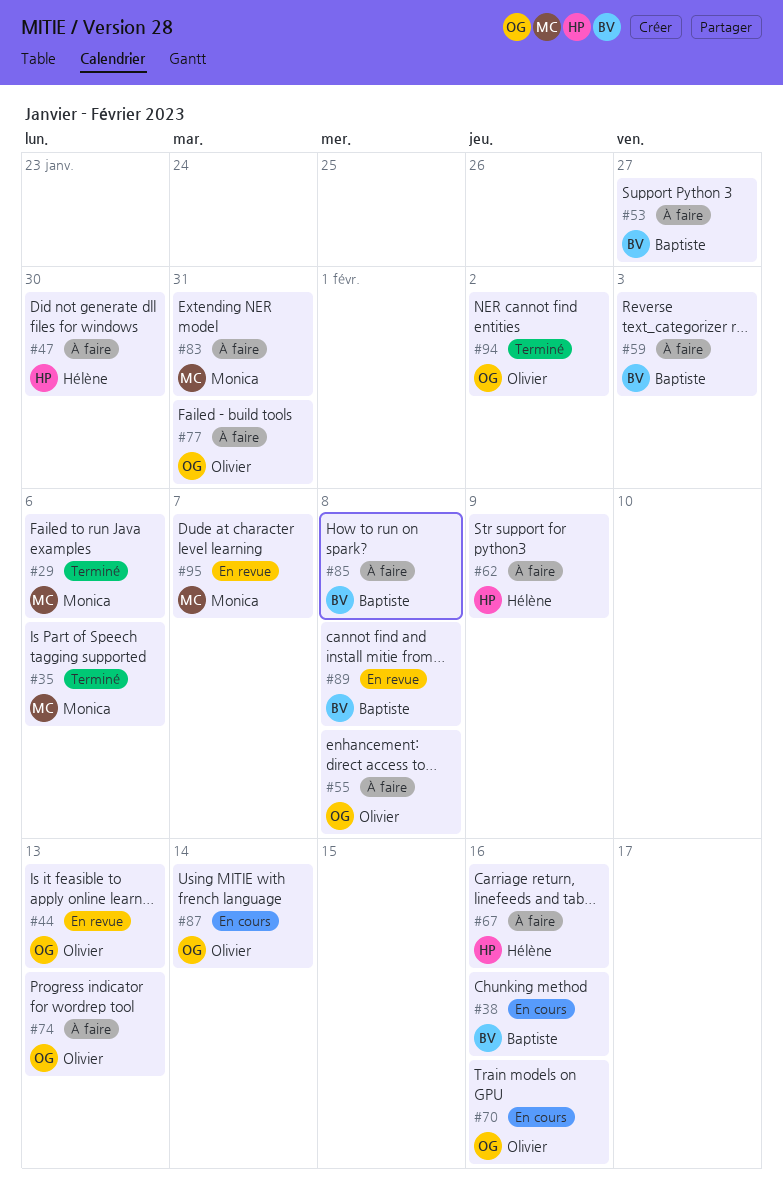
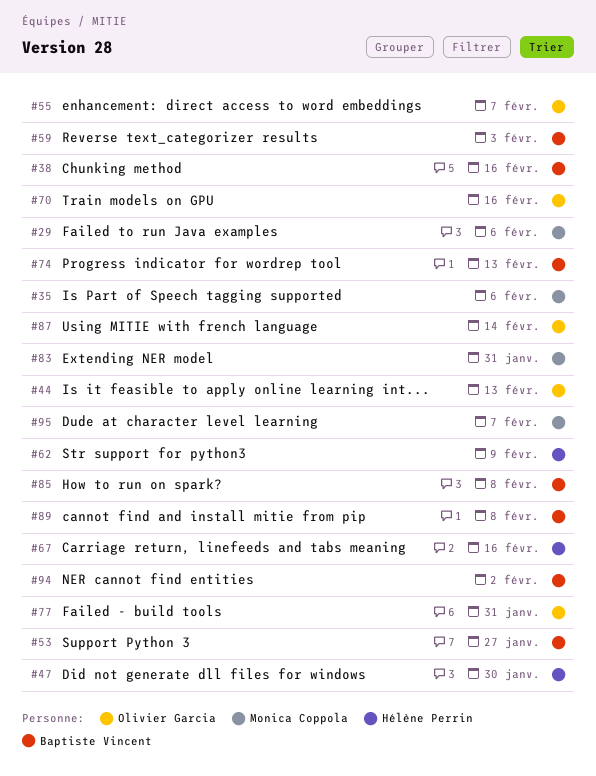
#55, due: Feb 8 -> Feb 7
#74, owner: Olivier Garcia -> Baptiste Vincent
#94, owner: Olivier Garcia -> Baptiste Vincent

